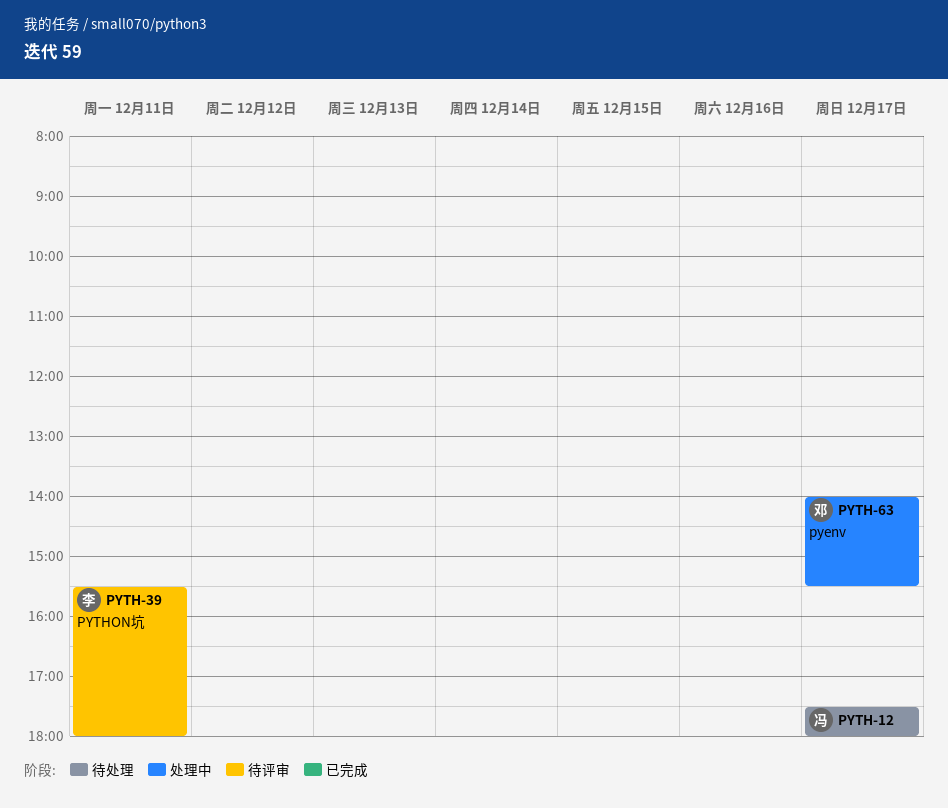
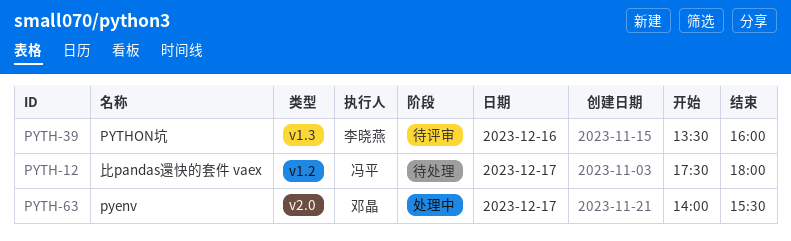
PYTH-39, day: Dec 11 -> Dec 16
PYTH-39, begins: 15:30 -> 13:30
PYTH-39, ends: 18:00 -> 16:00

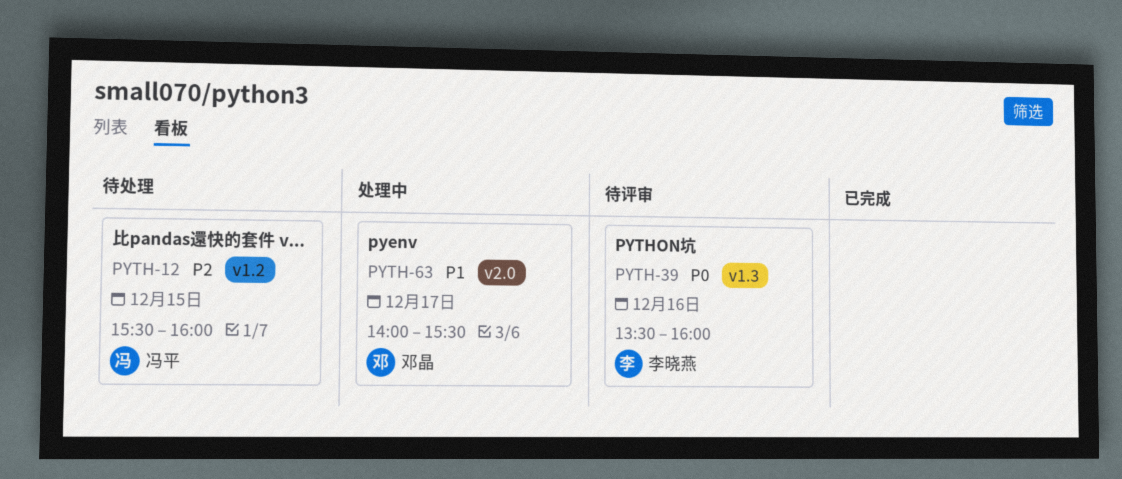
PYTH-12, day: Dec 17 -> Dec 15
PYTH-12, begins: 17:30 -> 15:30
PYTH-12, ends: 18:00 -> 16:00

